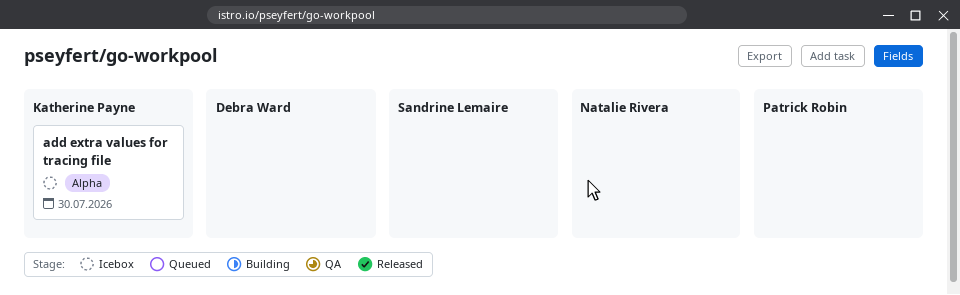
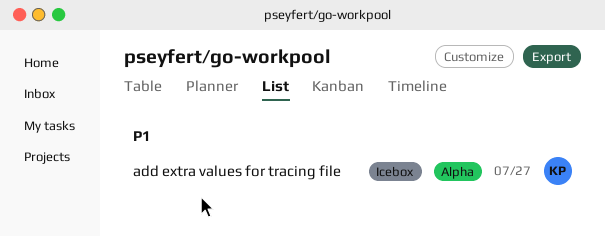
add extra values for tracing file, due: Jul 30 -> Jul 27

